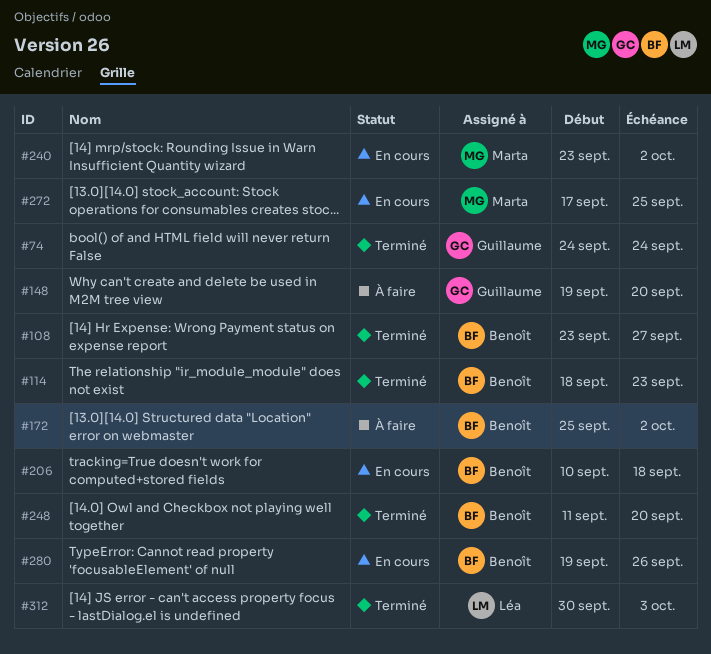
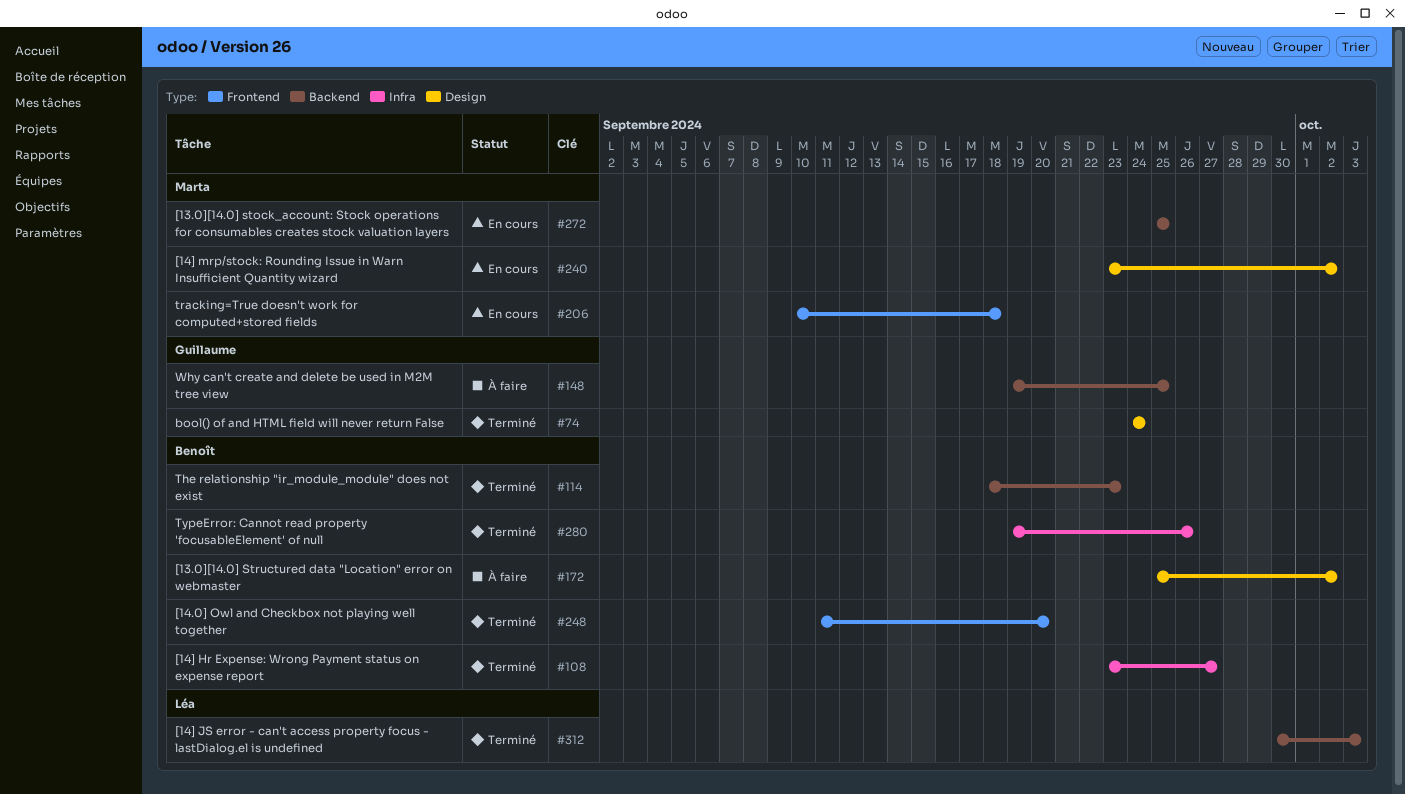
#148, due: Sep 20 -> Sep 25
#206, owner: Benoît -> Marta
#272, start: Sep 17 -> Sep 25
#280, status: En cours -> Terminé

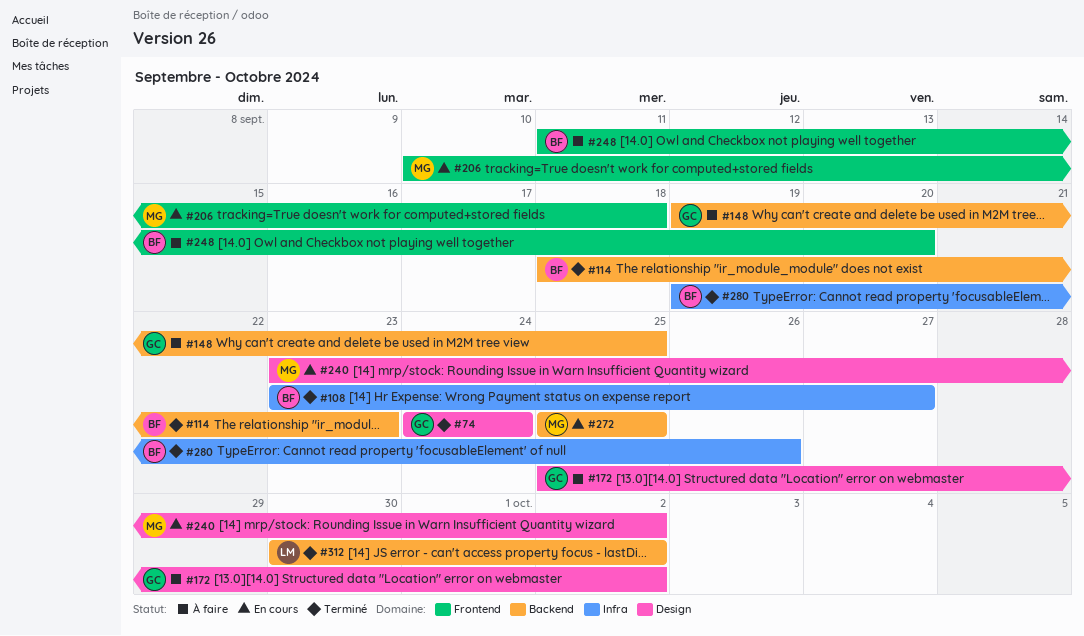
#172, owner: Benoît -> Guillaume
#248, status: Terminé -> À faire
#312, due: Oct 3 -> Oct 2

